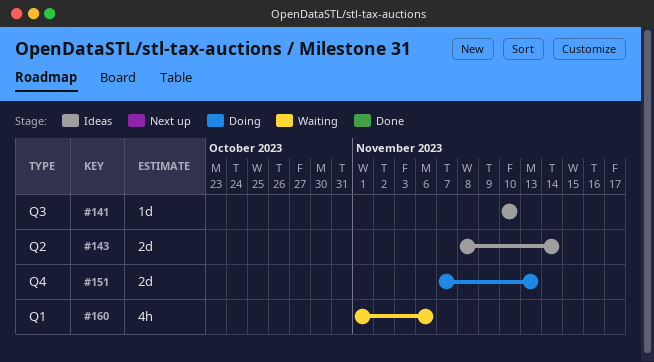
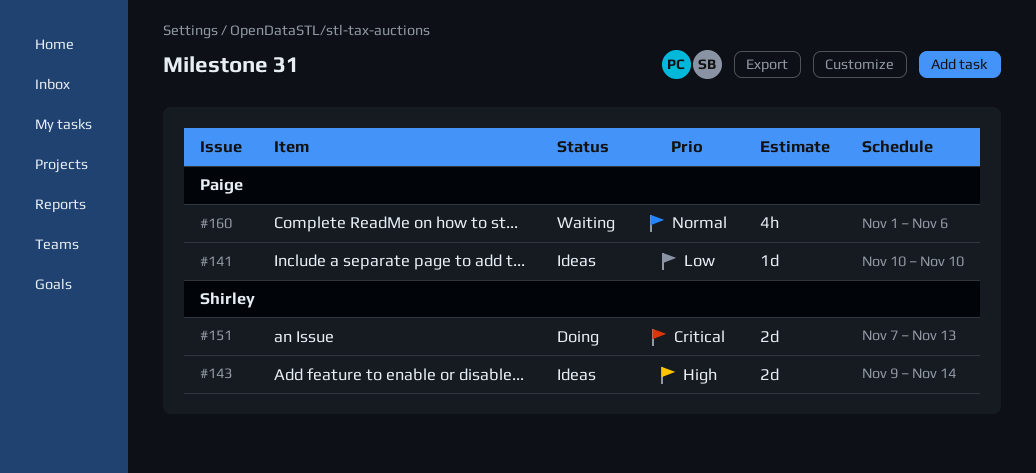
#143, start: Nov 8 -> Nov 9

